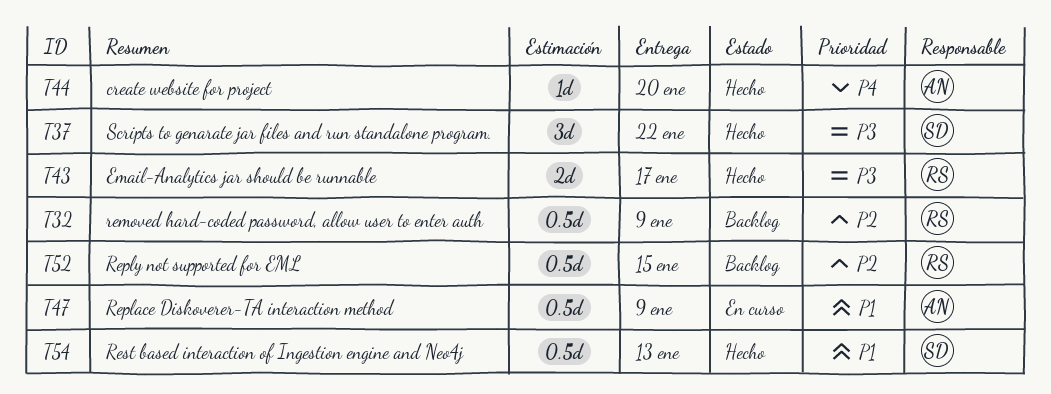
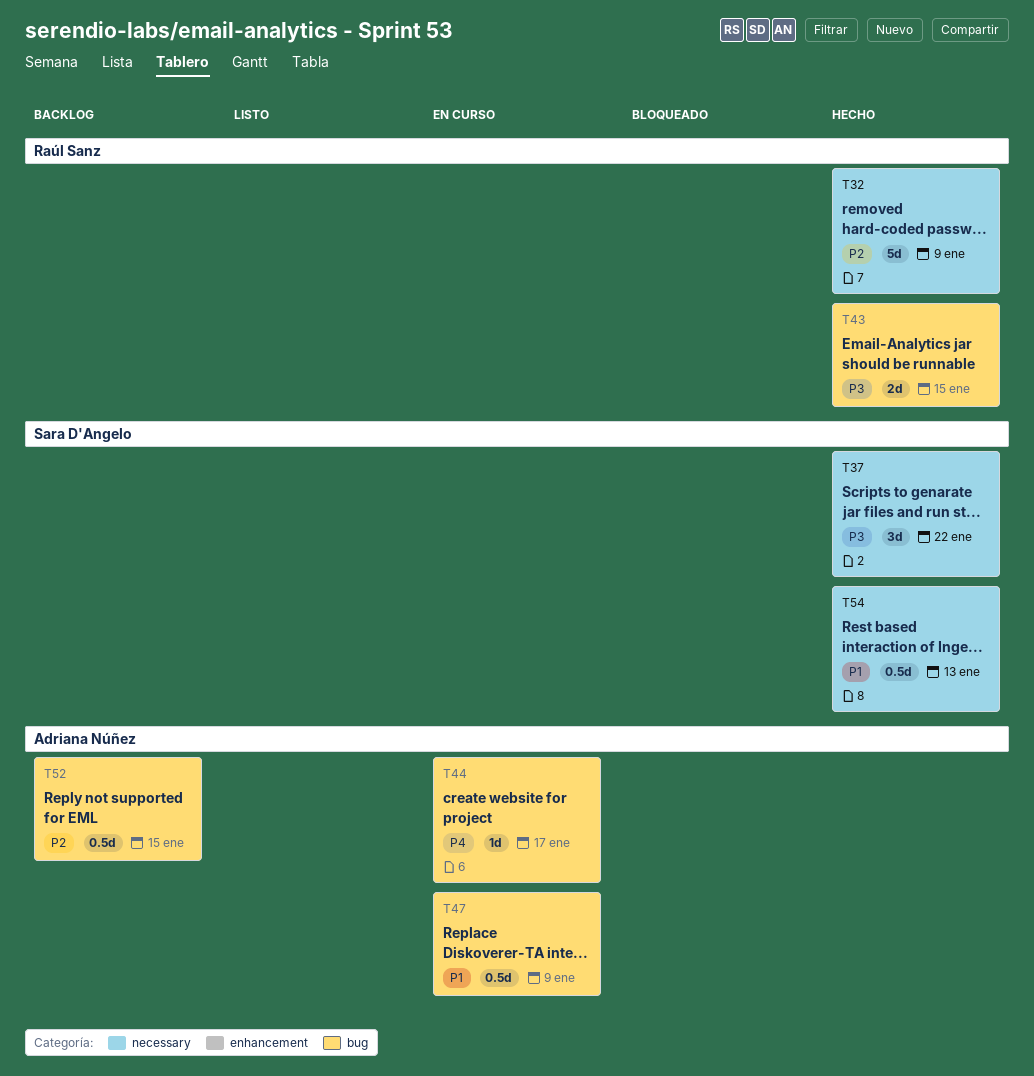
T32, status: Backlog -> Hecho
T32, estimate: 0.5d -> 5d
T43, due: Jan 17 -> Jan 15
T44, status: Hecho -> En curso
T44, due: Jan 20 -> Jan 17
T52, owner: Raúl Sanz -> Adriana Núñez

